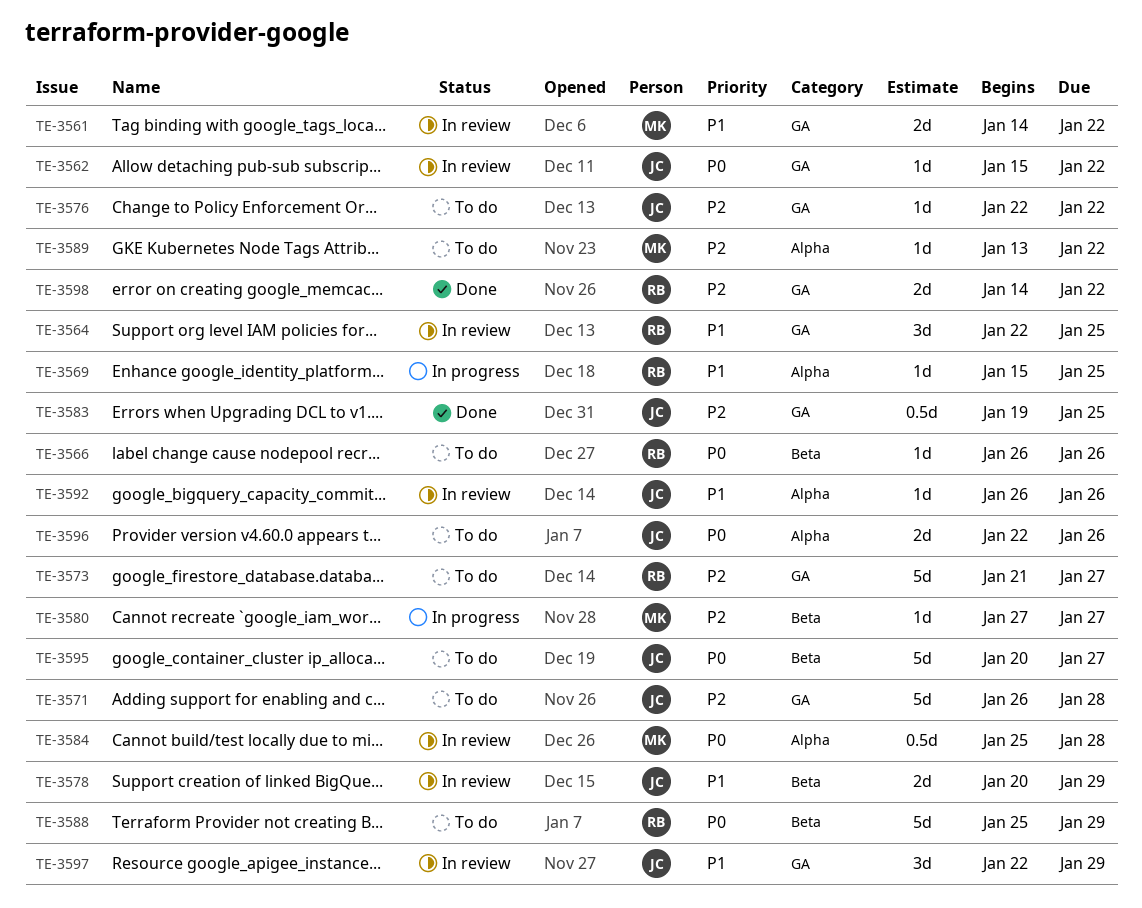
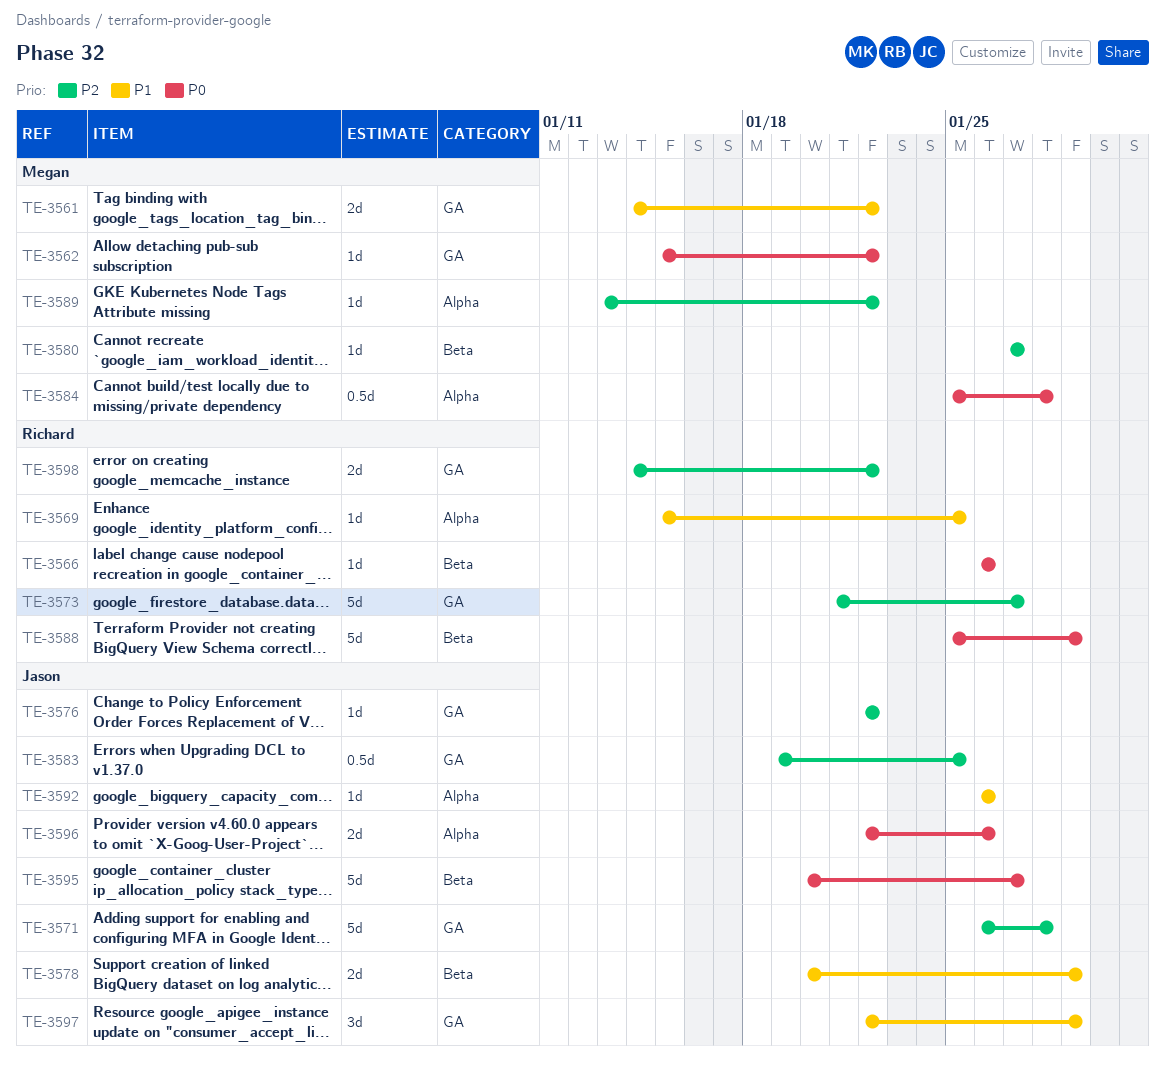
TE-3562, owner: Jason -> Megan
TE-3564: present -> none

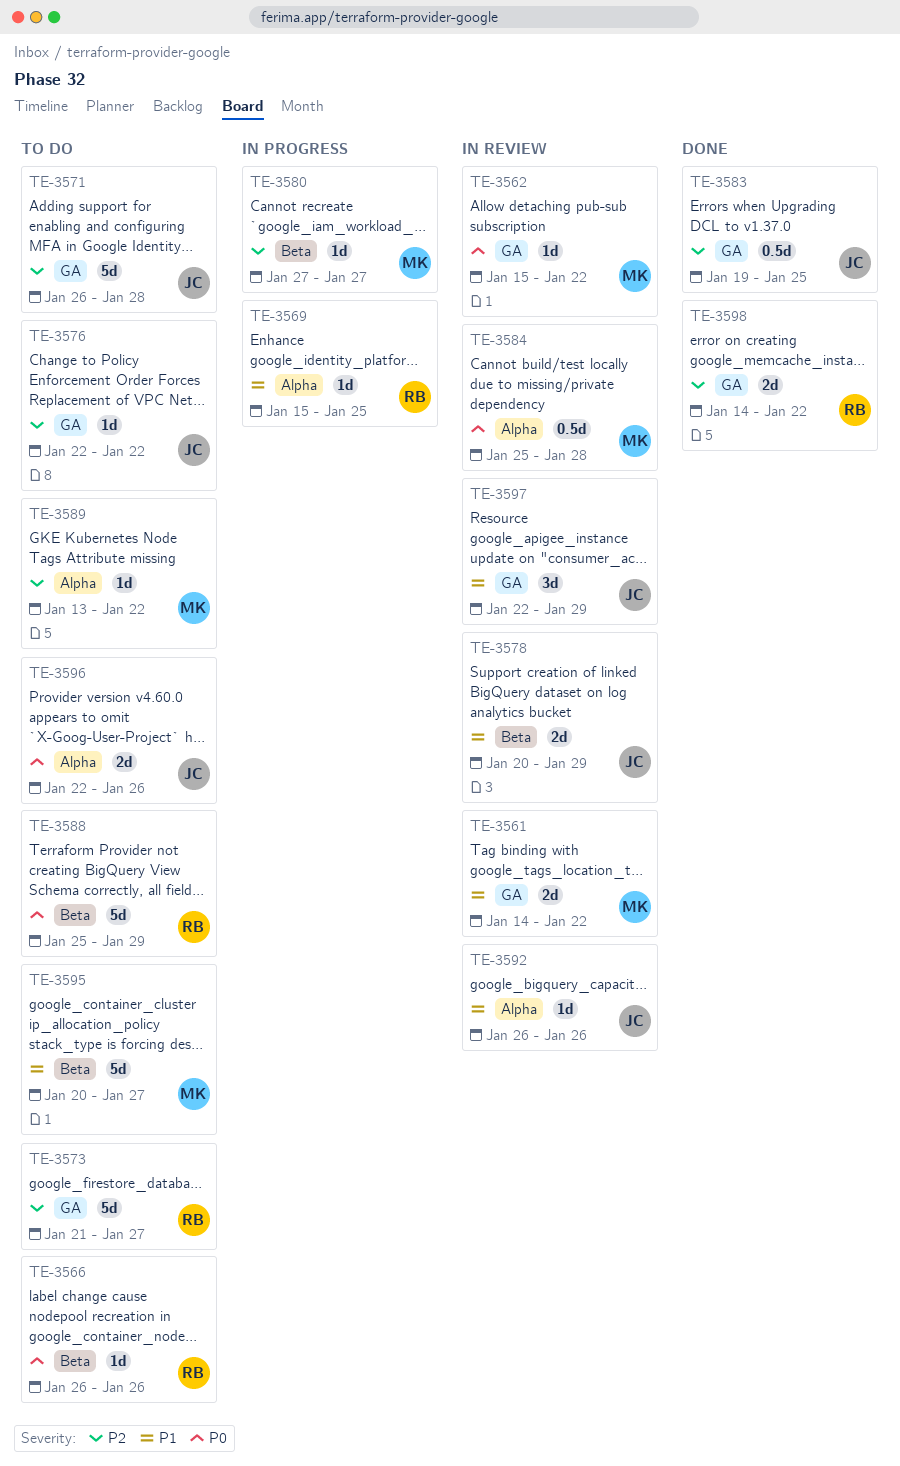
TE-3595, owner: Jason -> Megan
TE-3595, priority: P0 -> P1

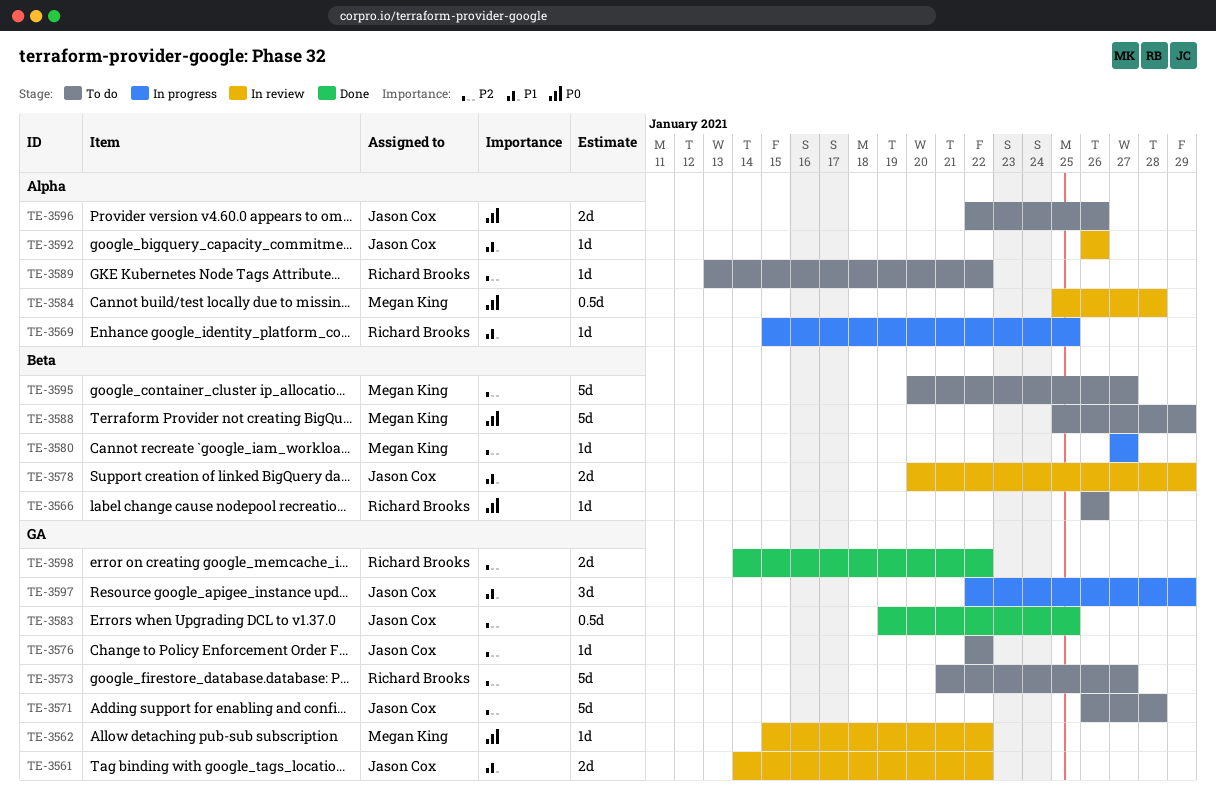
TE-3561, owner: Megan King -> Jason Cox
TE-3588, owner: Richard Brooks -> Megan King
TE-3589, owner: Megan King -> Richard Brooks
TE-3595, priority: P1 -> P2
TE-3597, status: In review -> In progress

